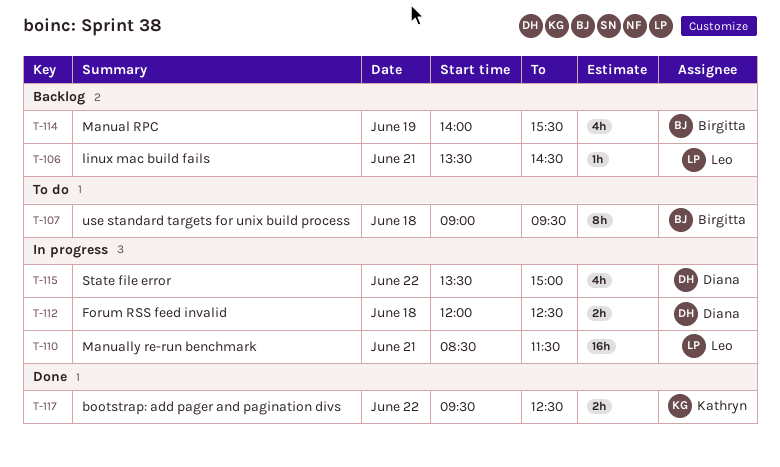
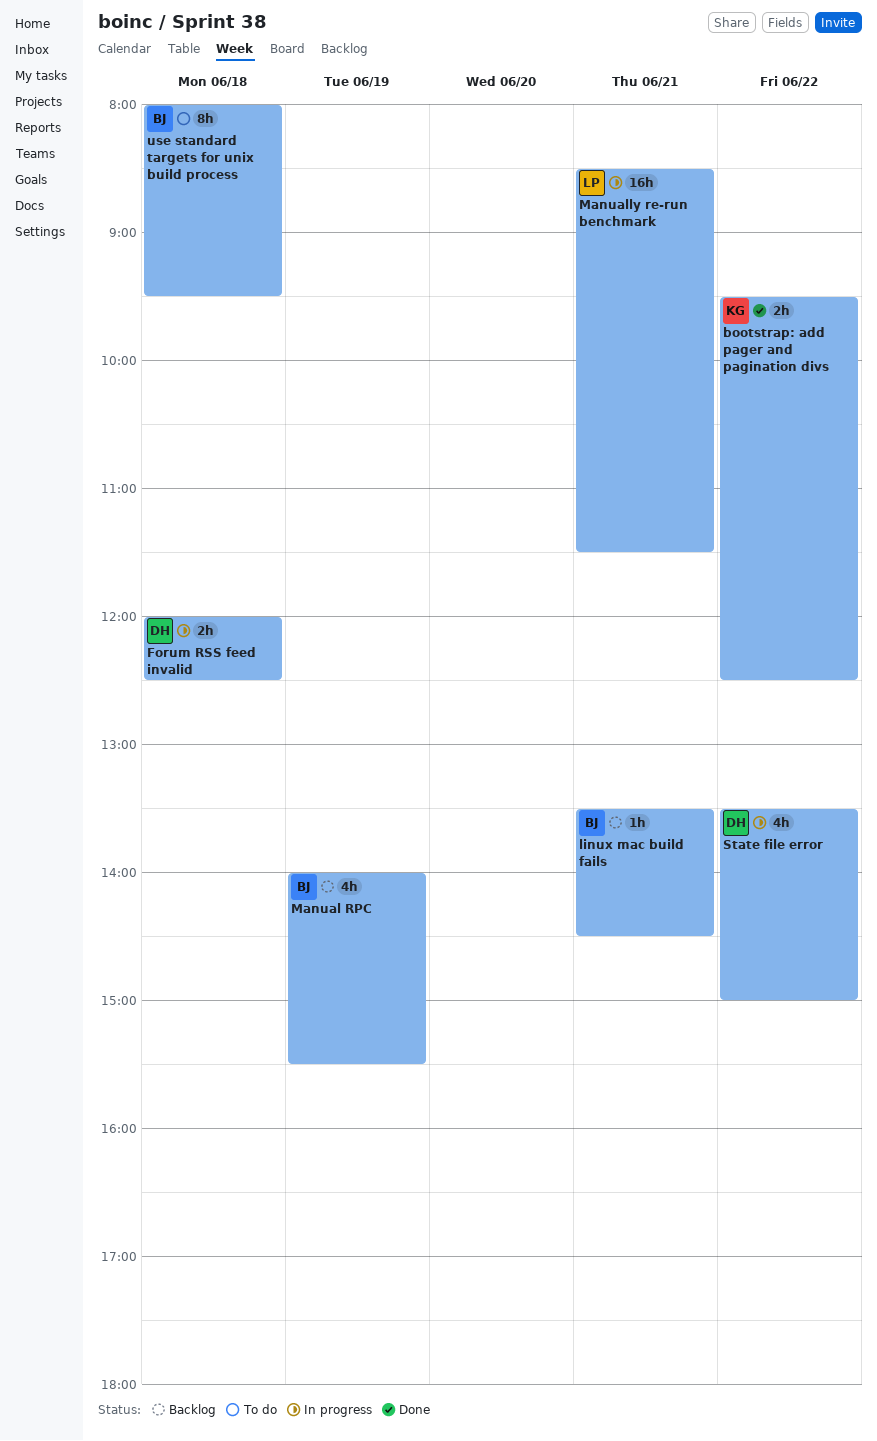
linux mac build fails, owner: Leo -> Birgitta
use standard targets for unix build process, begins: 09:00 -> 08:00

